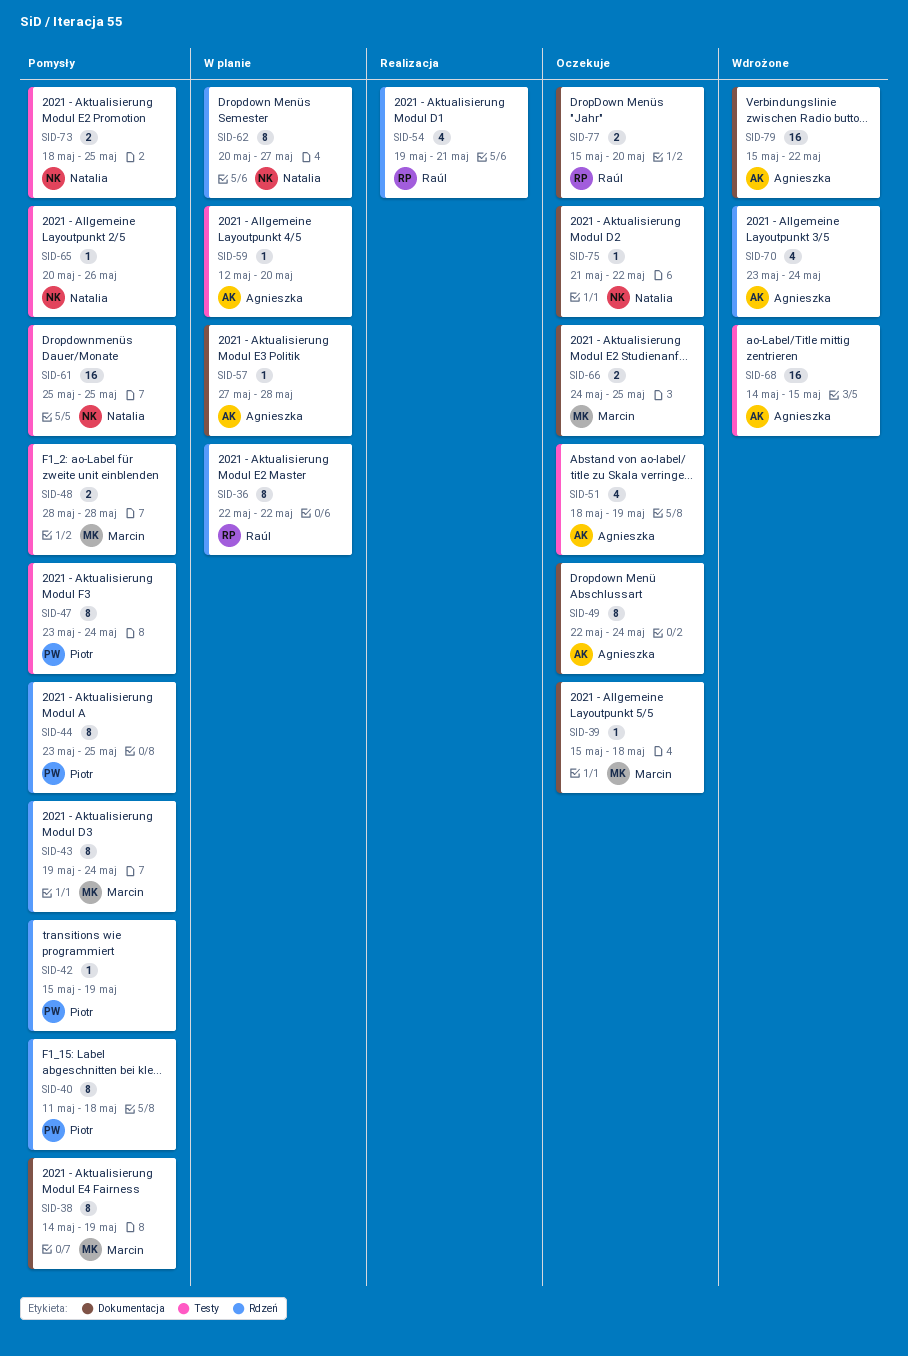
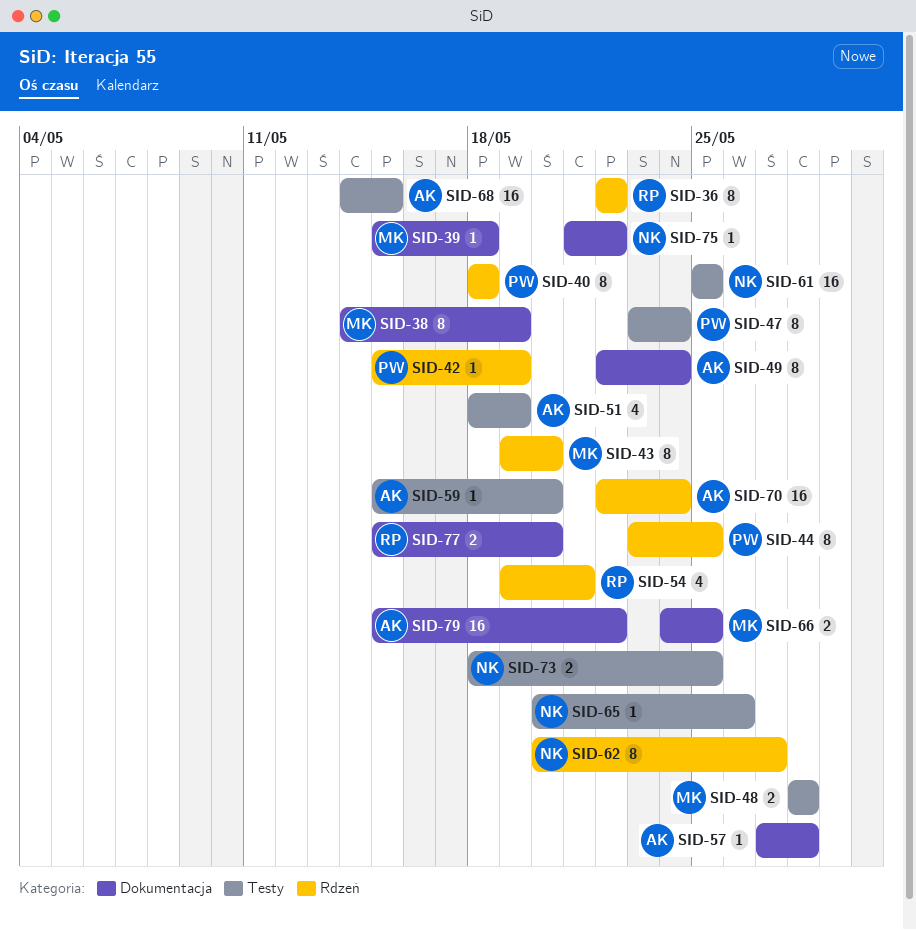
SID-40, start: May 11 -> May 18
SID-43, due: May 24 -> May 20
SID-59, start: May 12 -> May 15
SID-70, estimate: 4 -> 16
SID-70, start: May 23 -> May 22

